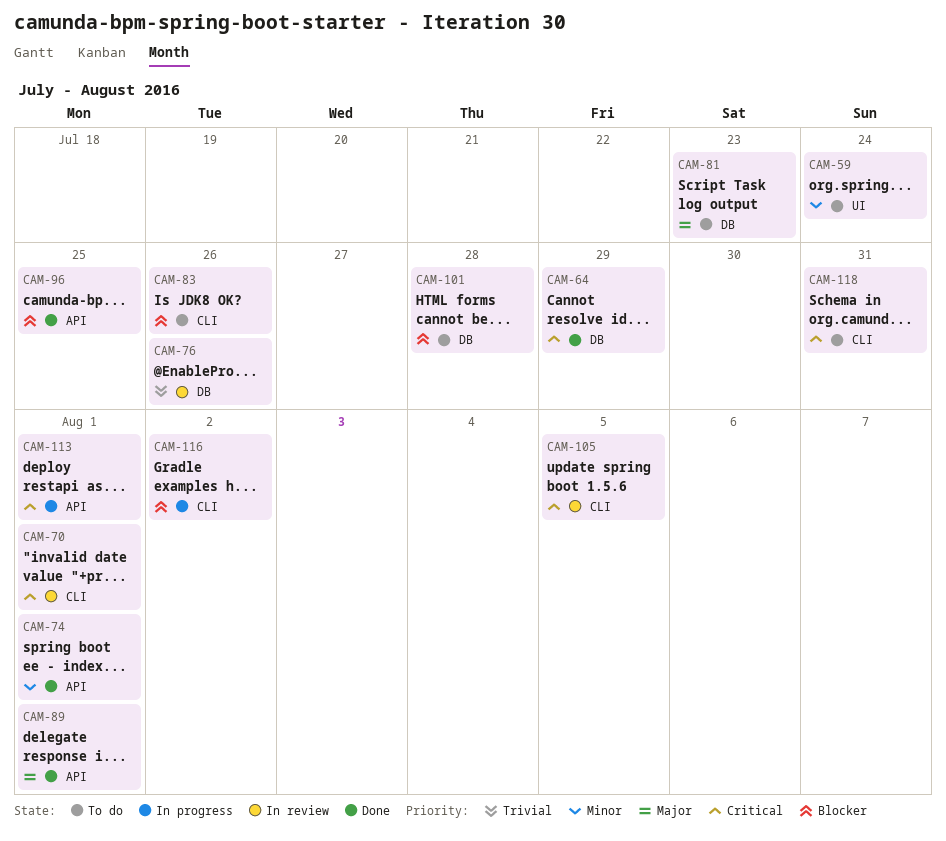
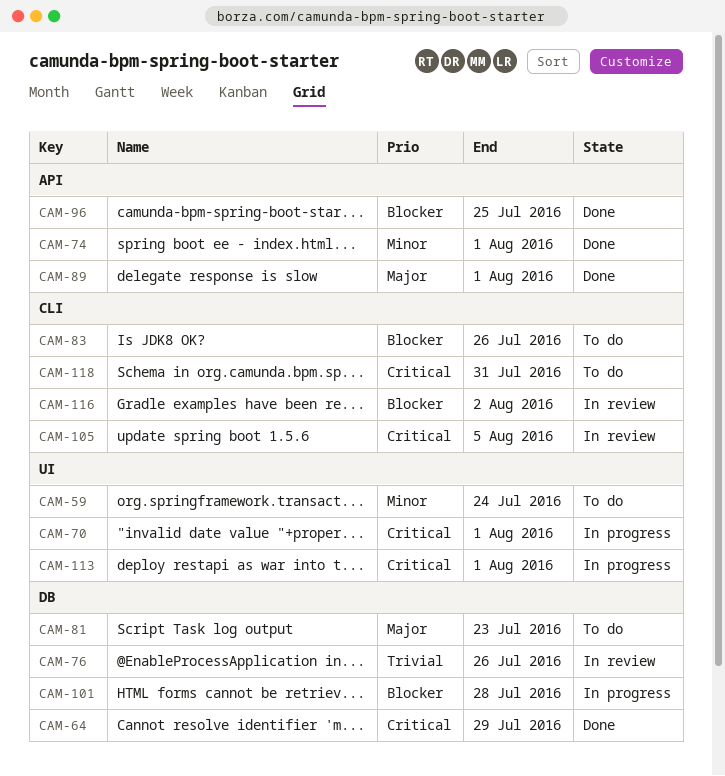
CAM-70, status: In review -> In progress
CAM-70, label: CLI -> UI
CAM-101, status: To do -> In progress
CAM-113, label: API -> UI
CAM-116, status: In progress -> In review

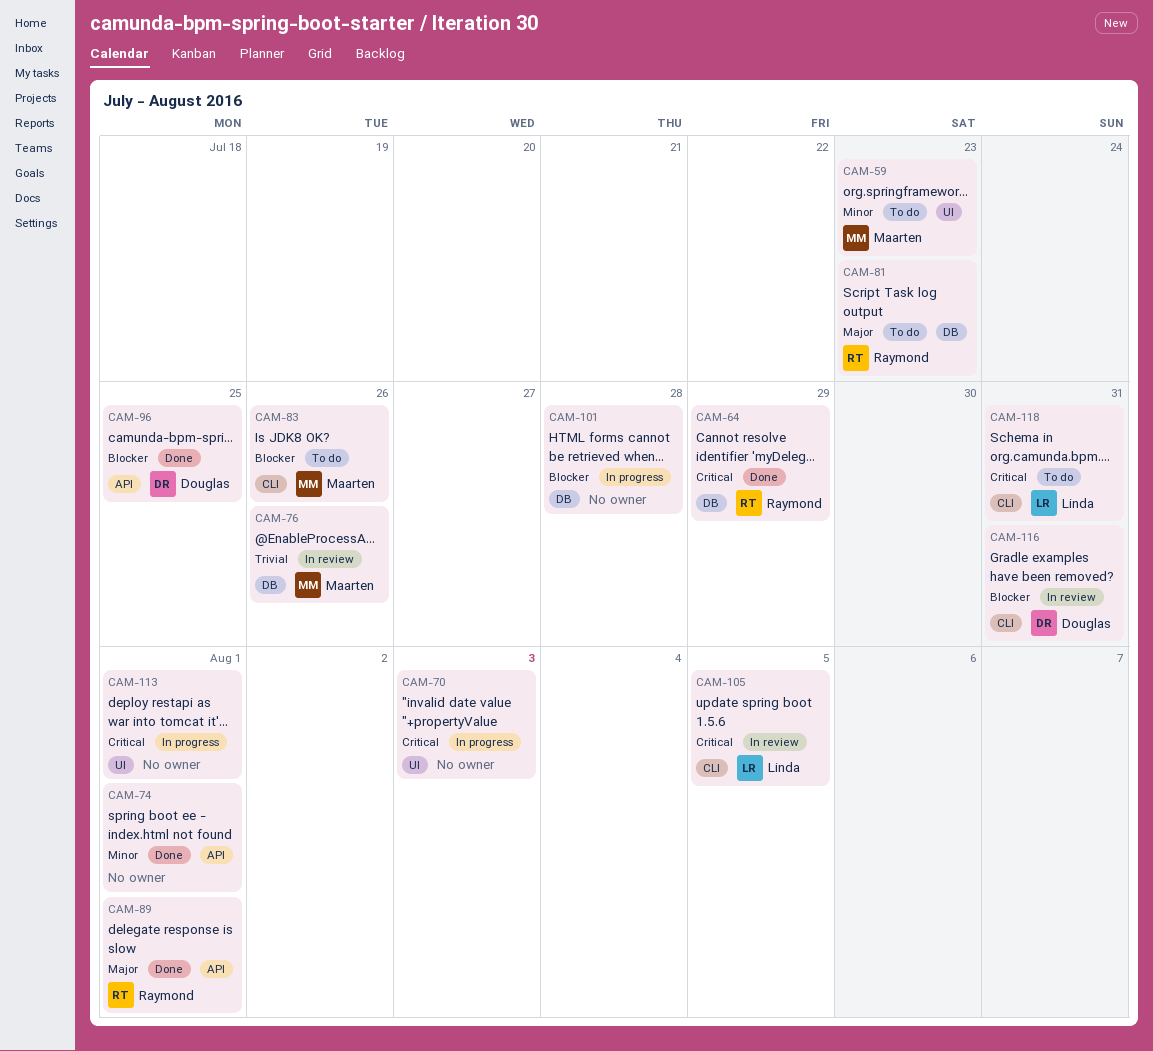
CAM-59, due: Jul 24 -> Jul 23
CAM-70, due: Aug 1 -> Aug 3
CAM-116, due: Aug 2 -> Jul 31

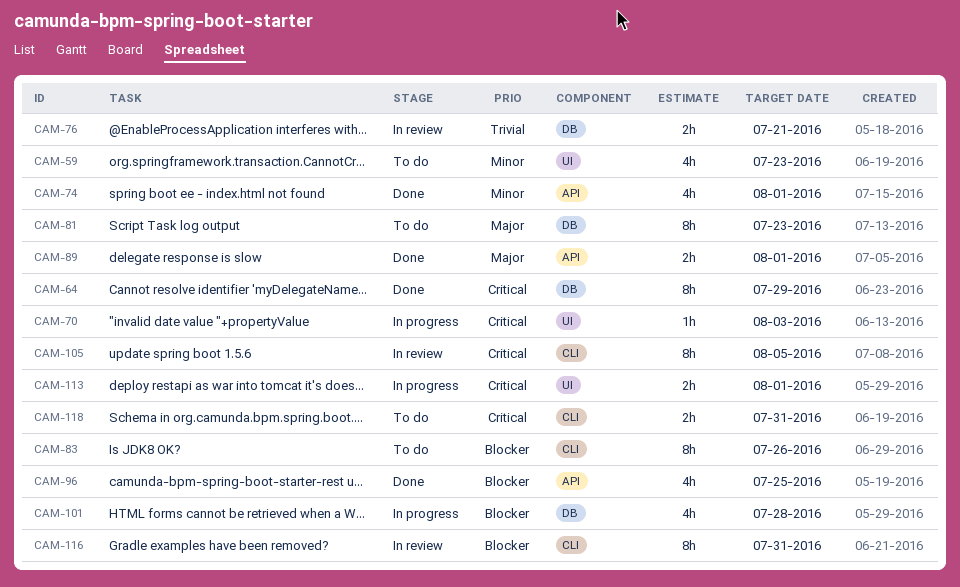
CAM-76, due: Jul 26 -> Jul 21

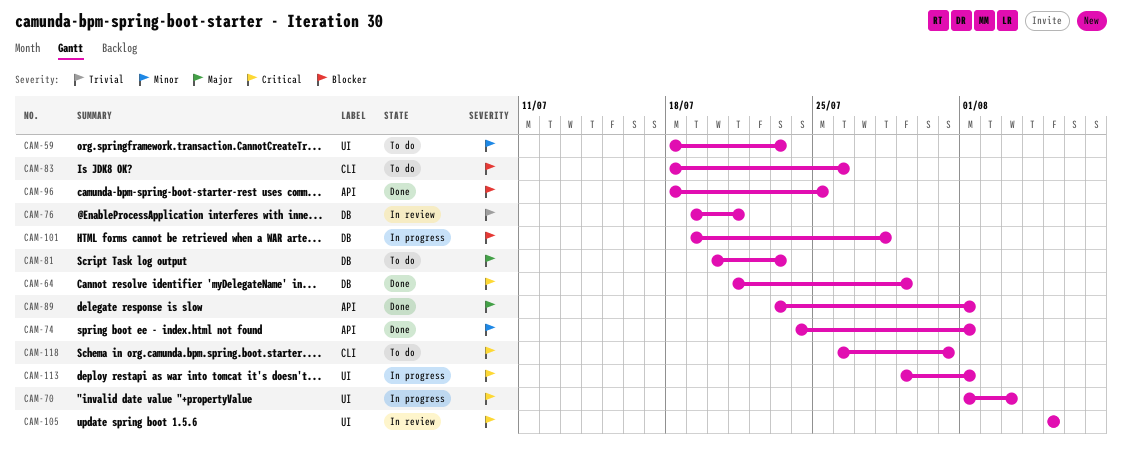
CAM-105, label: CLI -> UI
CAM-116: present -> none

